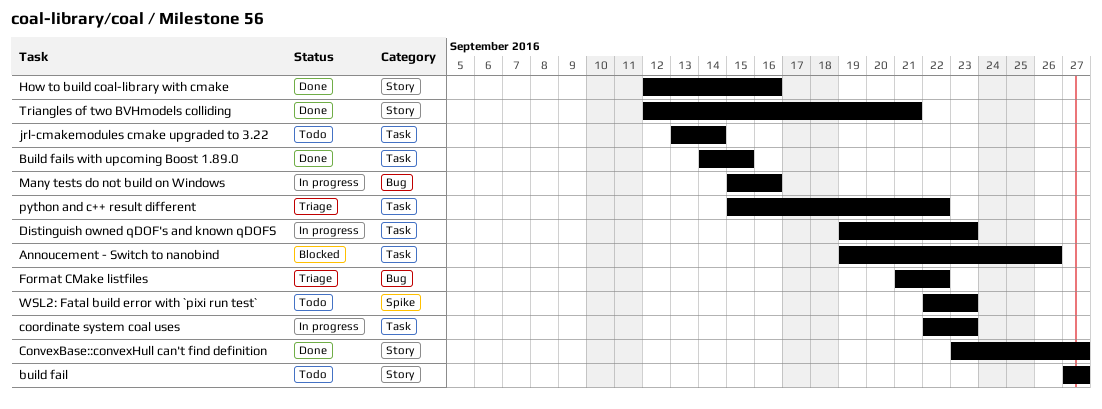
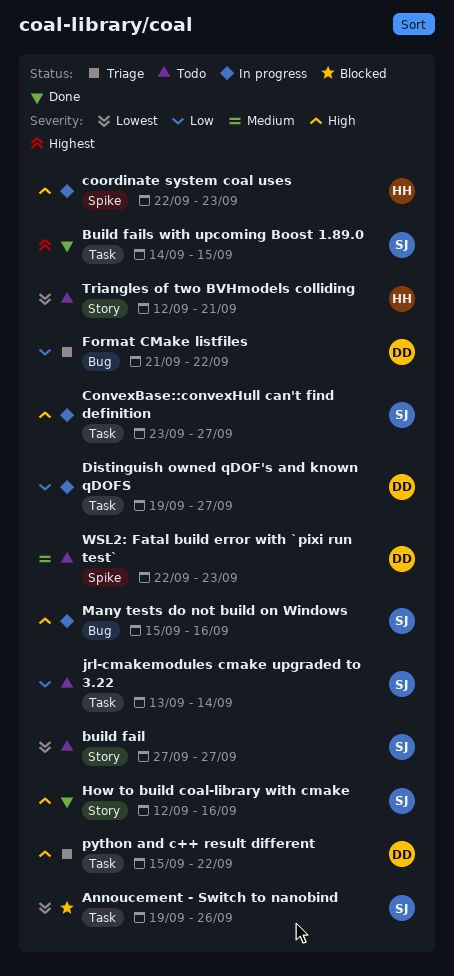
ConvexBase::convexHull can't find definition, status: Done -> In progress
ConvexBase::convexHull can't find definition, label: Story -> Task
coordinate system coal uses, label: Task -> Spike
Distinguish owned qDOF's and known qDOFS, due: Sep 23 -> Sep 27
Triangles of two BVHmodels colliding, status: Done -> Todo

